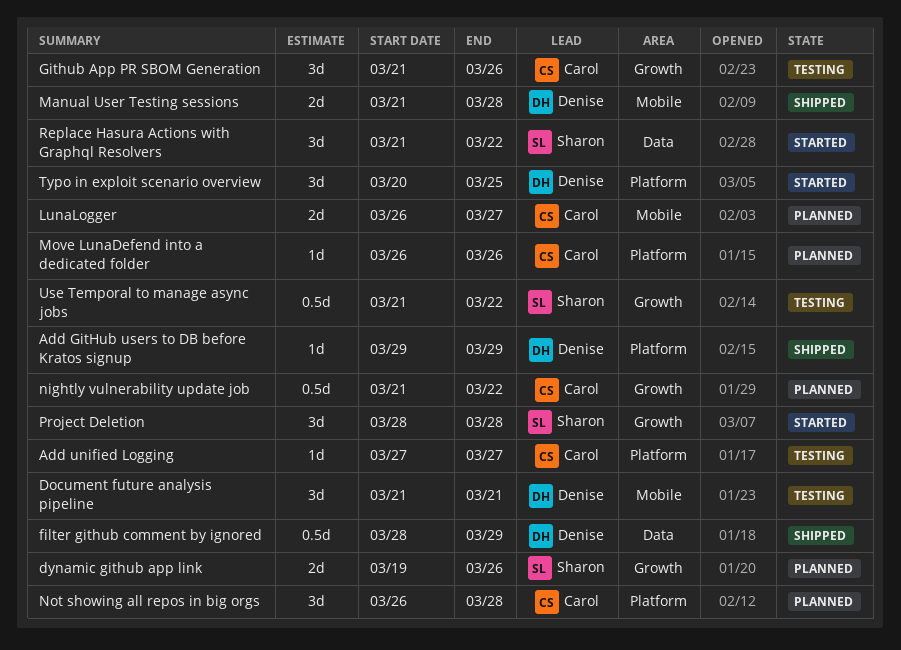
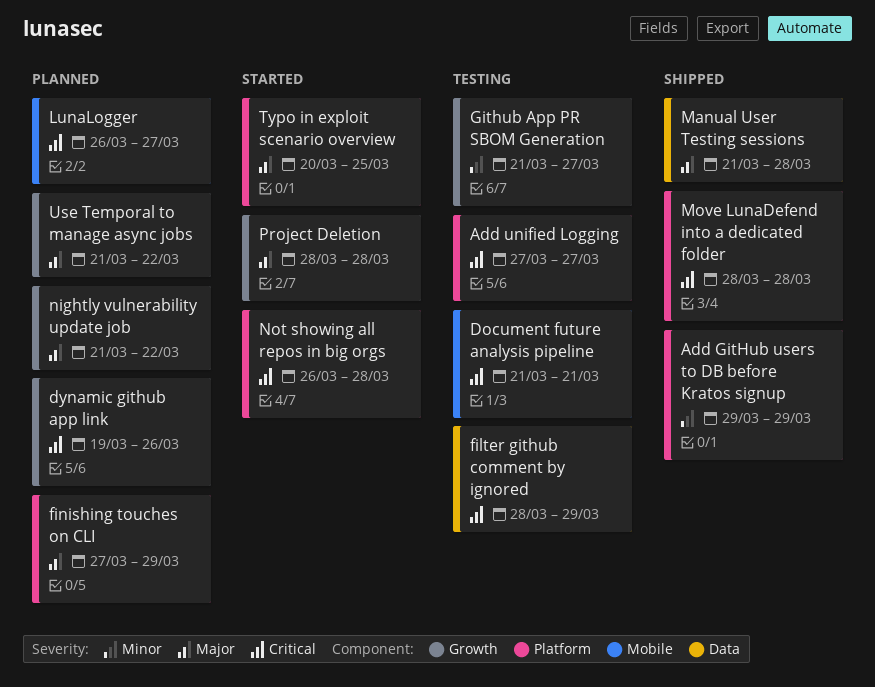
filter github comment by ignored, status: Shipped -> Testing
finishing touches on CLI: none -> present
Github App PR SBOM Generation, due: Mar 26 -> Mar 27
Manual User Testing sessions, label: Mobile -> Data
Move LunaDefend into a dedicated folder, status: Planned -> Shipped
Move LunaDefend into a dedicated folder, start: Mar 26 -> Mar 28
Move LunaDefend into a dedicated folder, due: Mar 26 -> Mar 28
Not showing all repos in big orgs, status: Planned -> Started
Replace Hasura Actions with Graphql Resolvers: present -> none
Use Temporal to manage async jobs, status: Testing -> Planned

